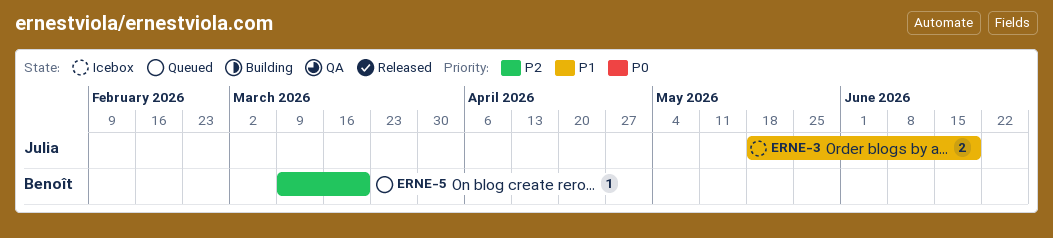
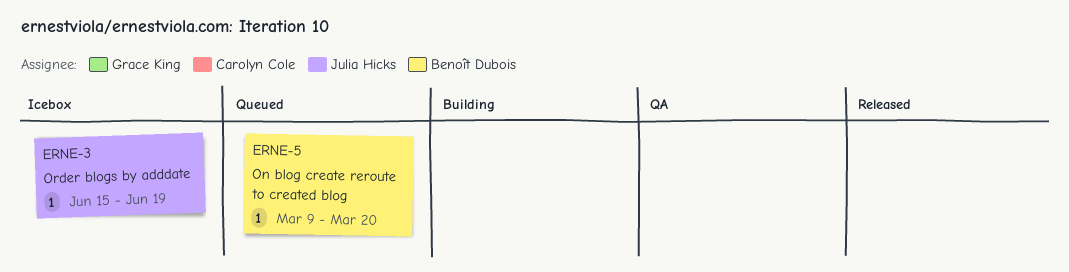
ERNE-3, estimate: 2 -> 1
ERNE-3, start: May 18 -> Jun 15

